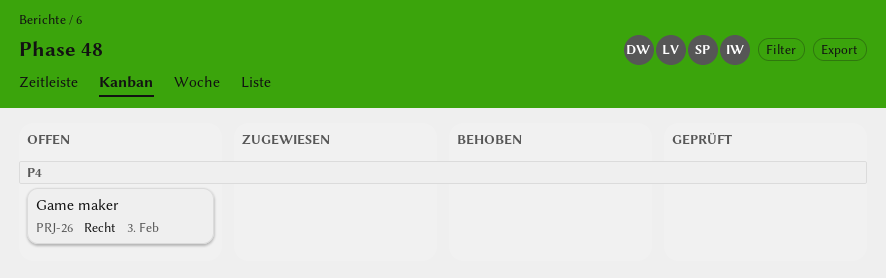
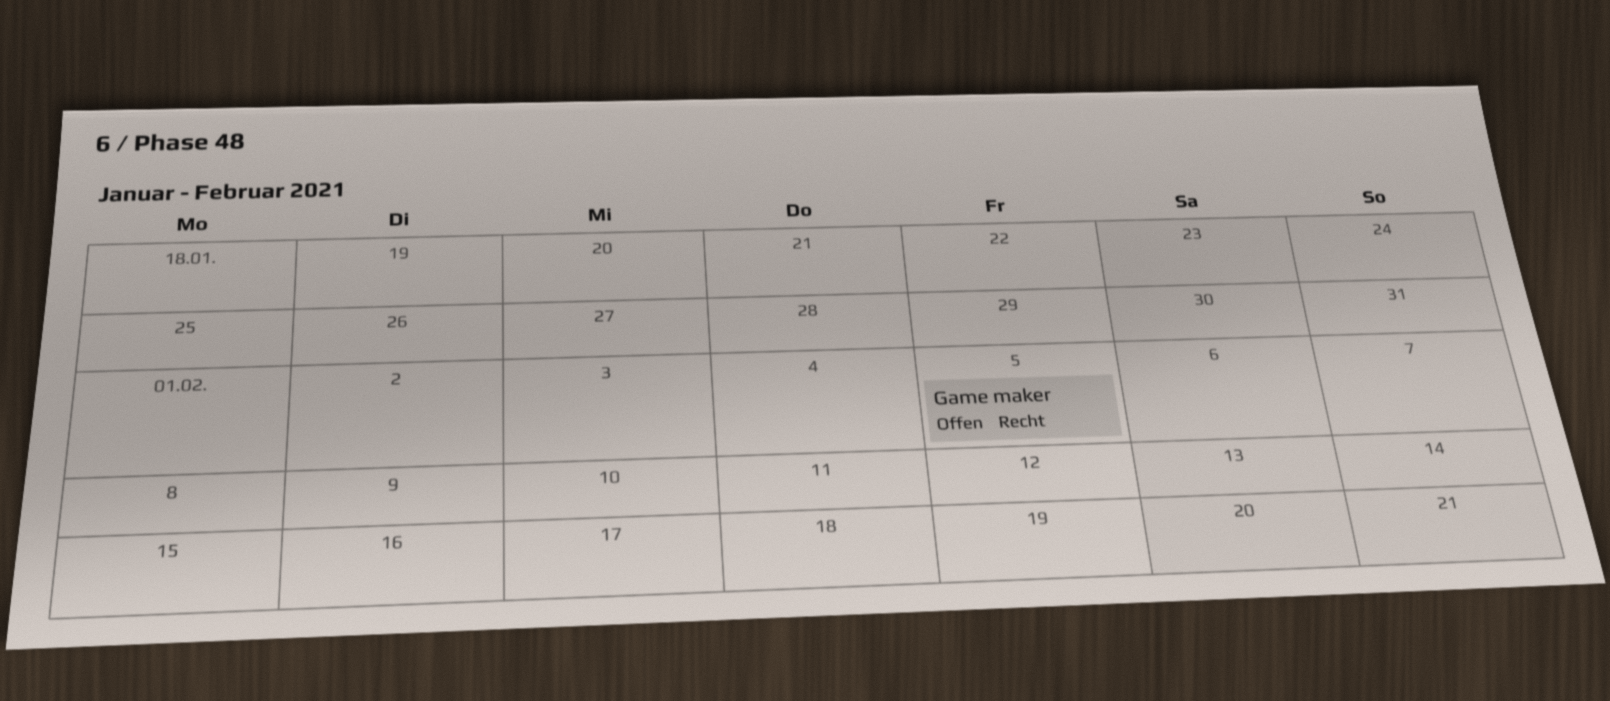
Game maker, due: Feb 3 -> Feb 5

